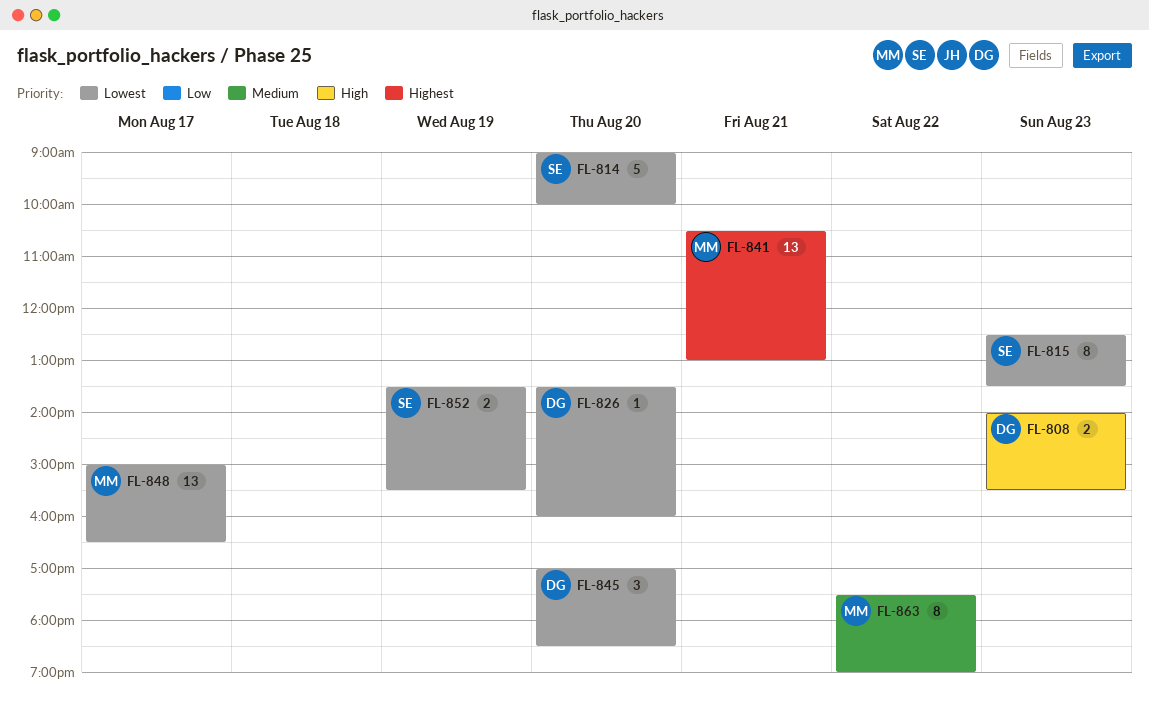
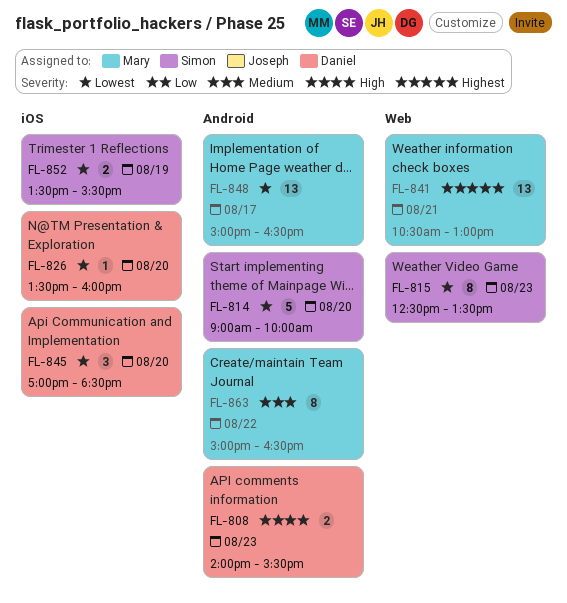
FL-863, begins: 17:30 -> 15:00
FL-863, ends: 19:00 -> 16:30

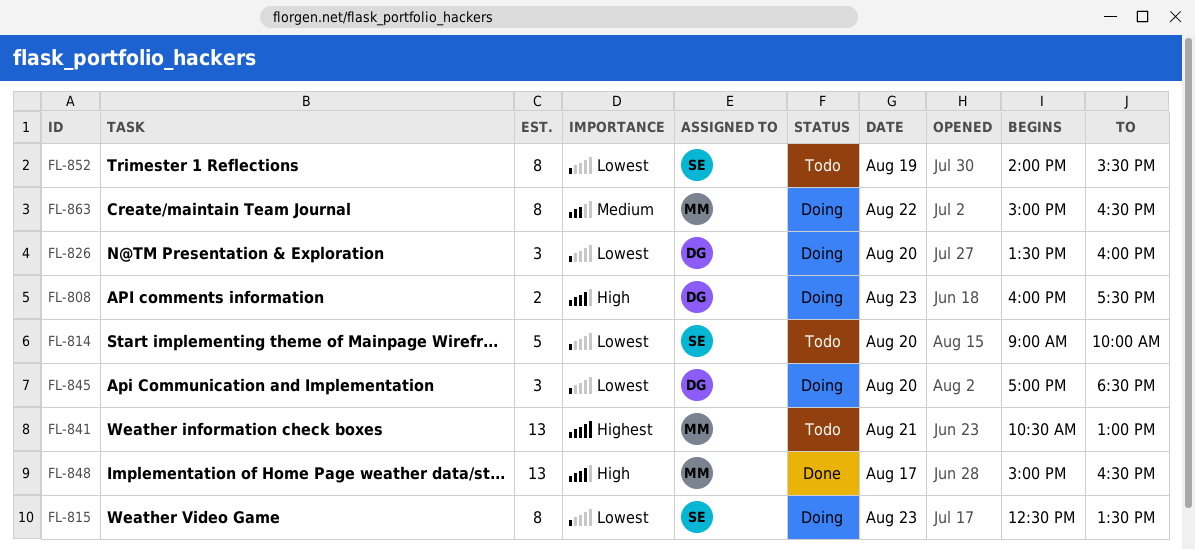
FL-808, begins: 14:00 -> 16:00
FL-808, ends: 15:30 -> 17:30
FL-826, estimate: 1 -> 3
FL-848, priority: Lowest -> High
FL-852, estimate: 2 -> 8
FL-852, begins: 13:30 -> 14:00

